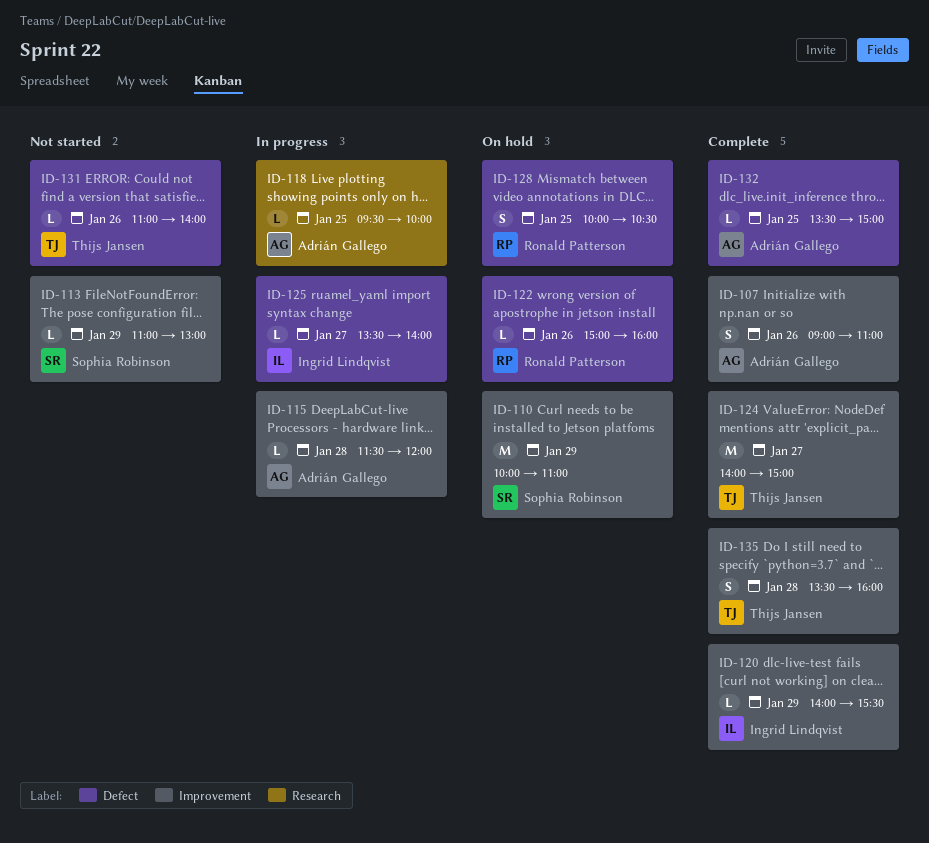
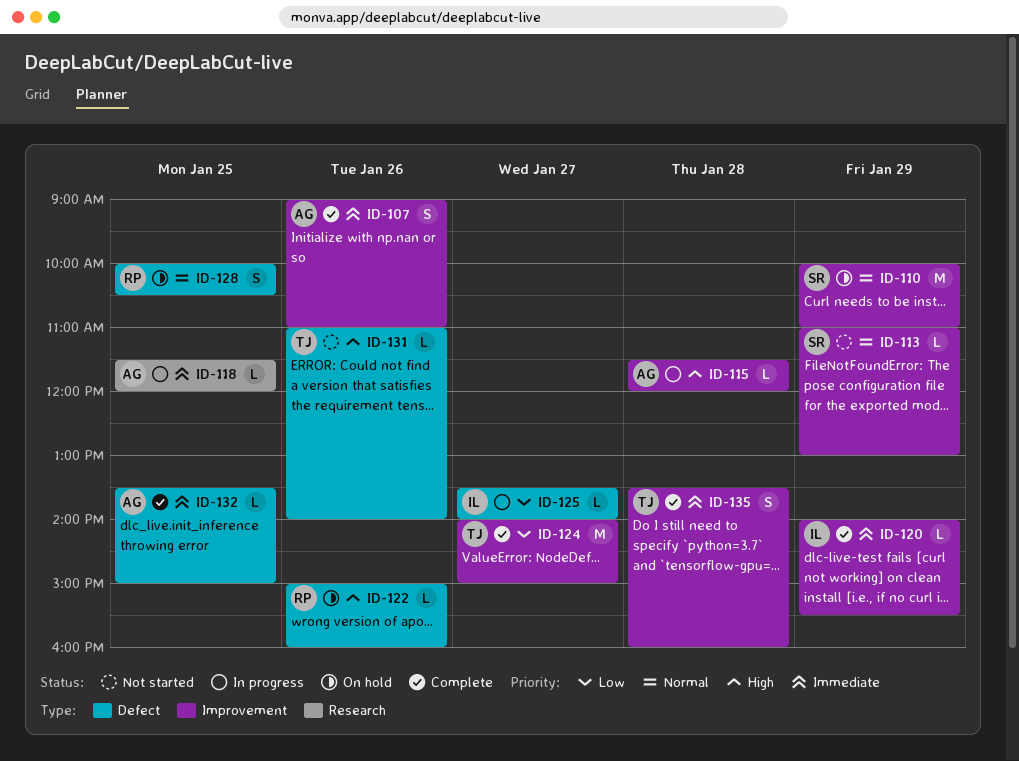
ID-118, begins: 09:30 -> 11:30
ID-118, ends: 10:00 -> 12:00

